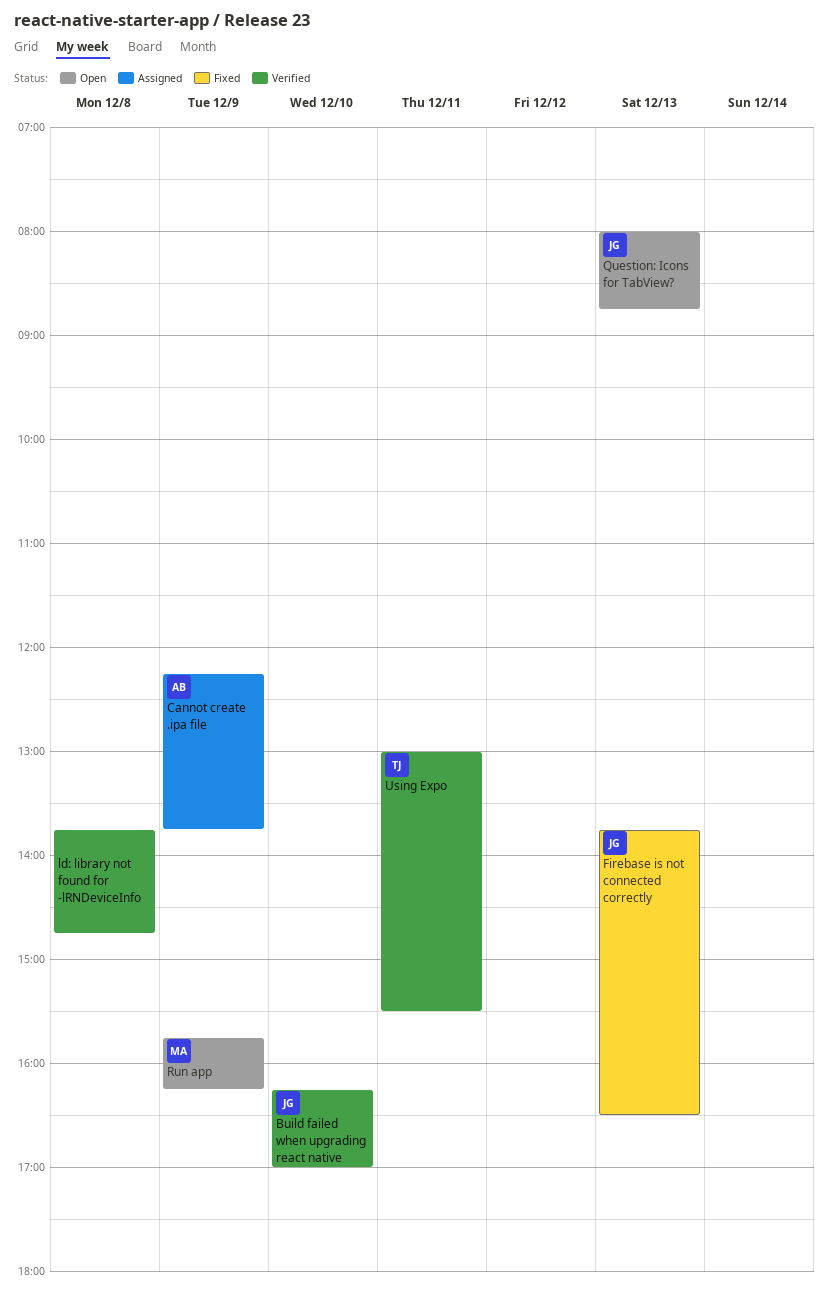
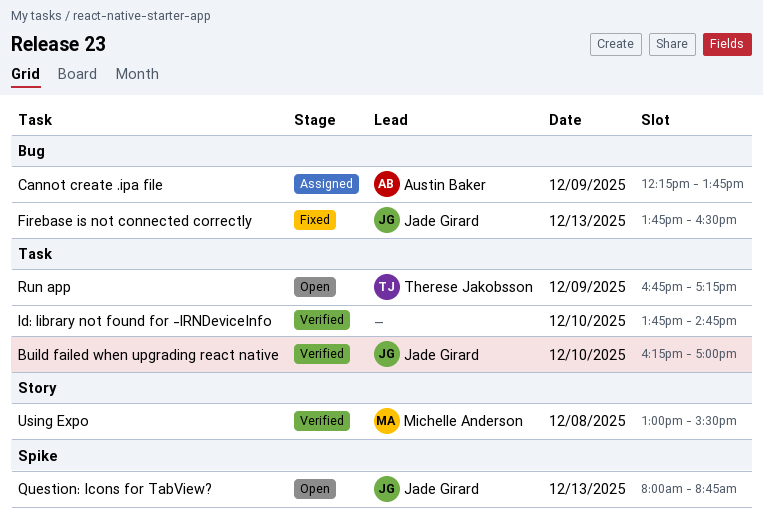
ld: library not found for -lRNDeviceInfo, day: Dec 8 -> Dec 10
Run app, owner: Michelle Anderson -> Therese Jakobsson
Run app, begins: 15:45 -> 16:45
Run app, ends: 16:15 -> 17:15
Using Expo, owner: Therese Jakobsson -> Michelle Anderson
Using Expo, day: Dec 11 -> Dec 8

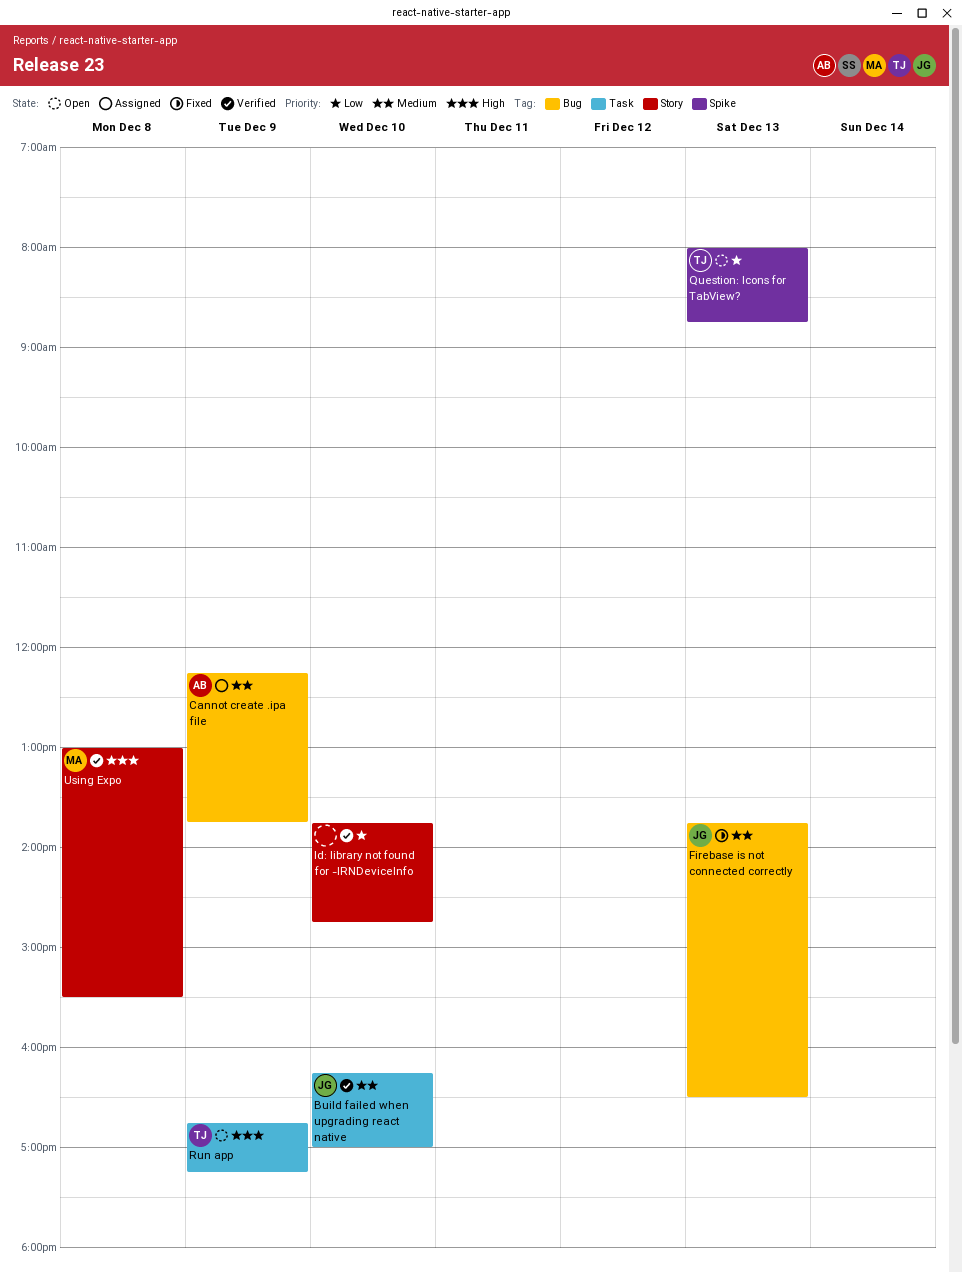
ld: library not found for -lRNDeviceInfo, label: Task -> Story
Question: Icons for TabView?, owner: Jade Girard -> Therese Jakobsson

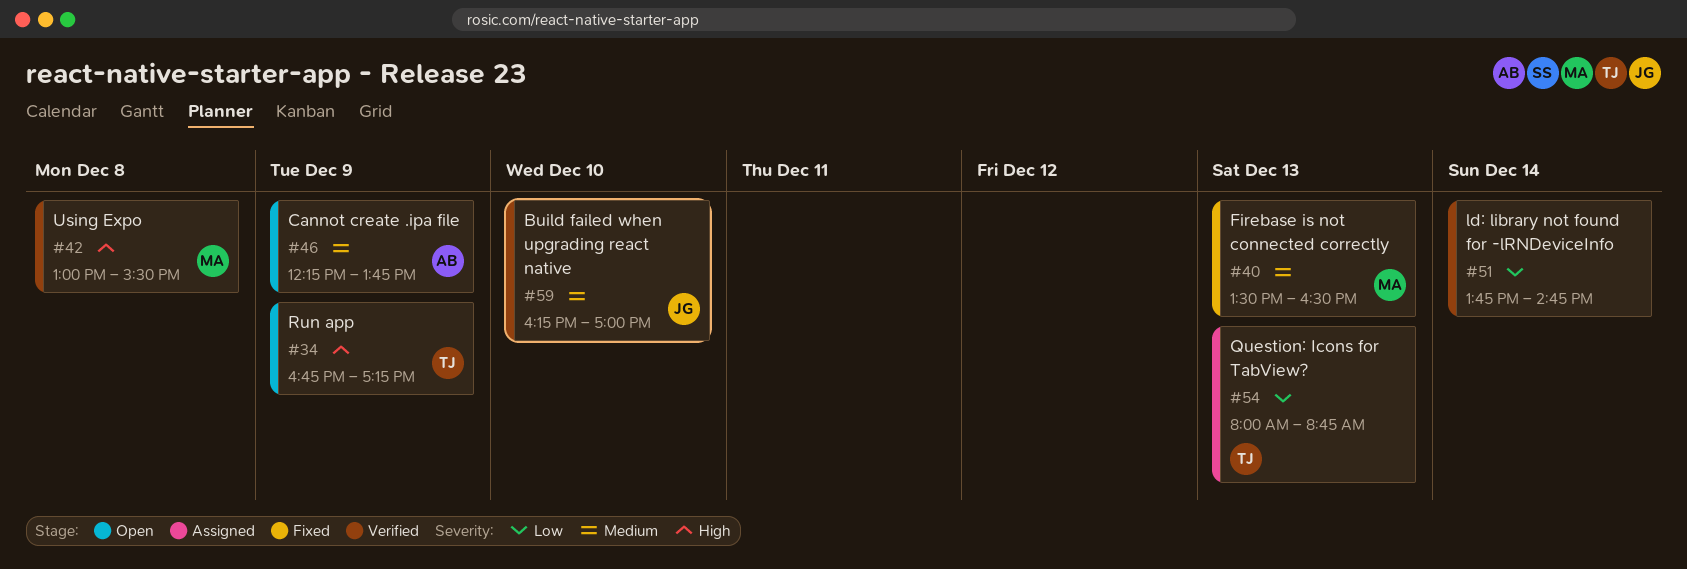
Cannot create .ipa file, status: Assigned -> Open
Firebase is not connected correctly, owner: JG -> MA
Firebase is not connected correctly, begins: 13:45 -> 13:30
ld: library not found for -lRNDeviceInfo, day: Dec 10 -> Dec 14
Question: Icons for TabView?, status: Open -> Assigned

